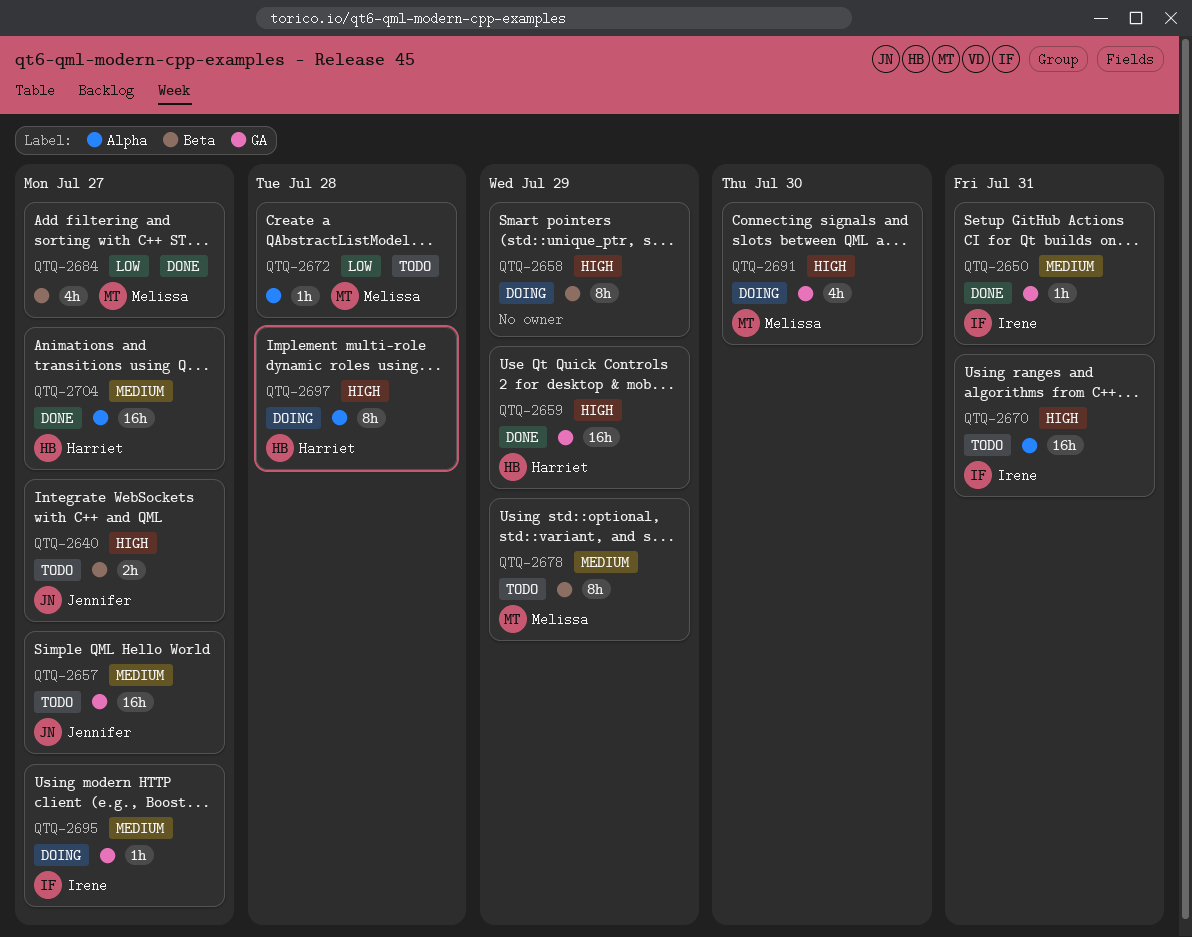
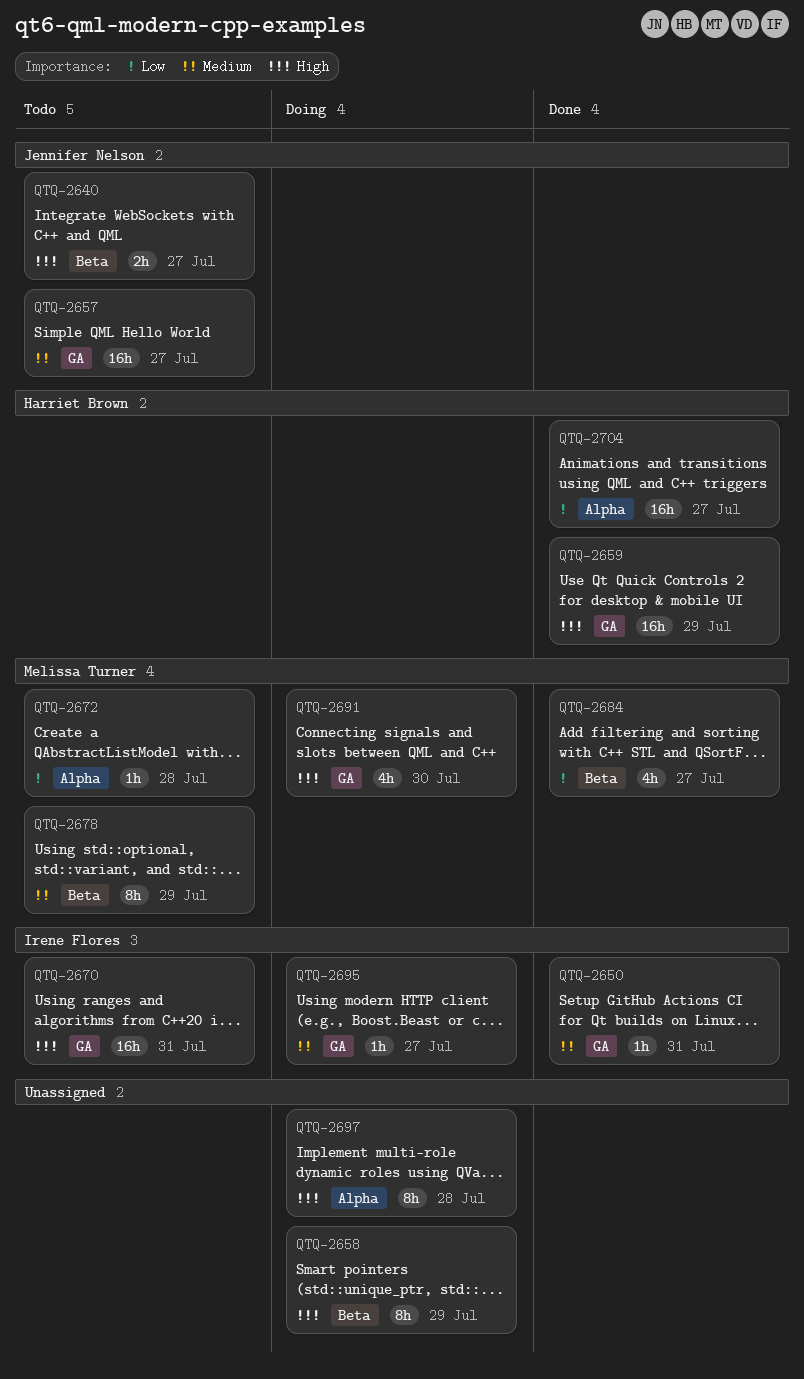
QTQ-2670, label: Alpha -> GA
QTQ-2697, owner: Harriet Brown -> none
QTQ-2704, priority: Medium -> Low

